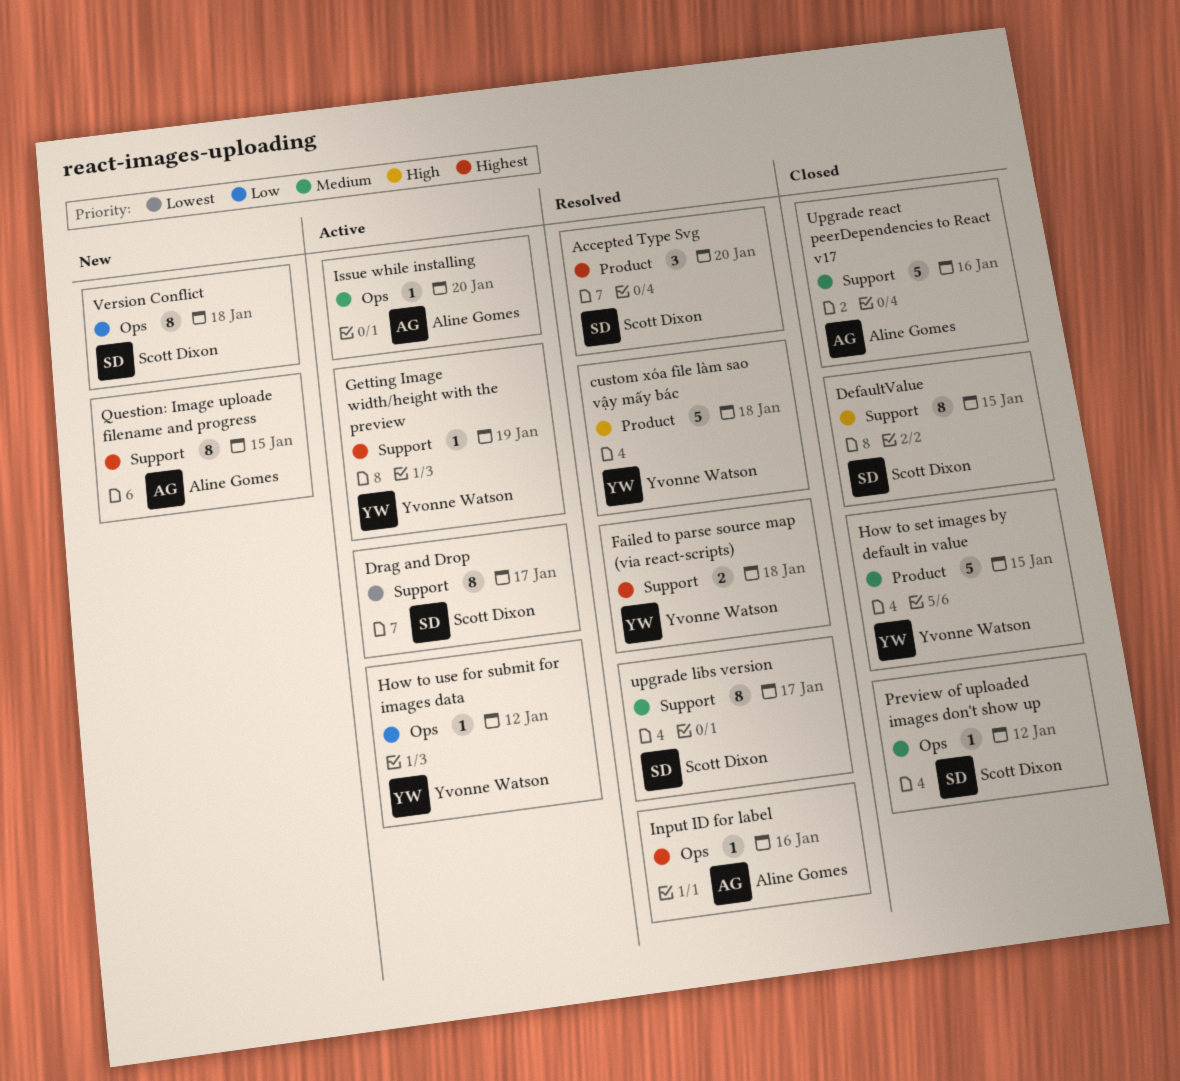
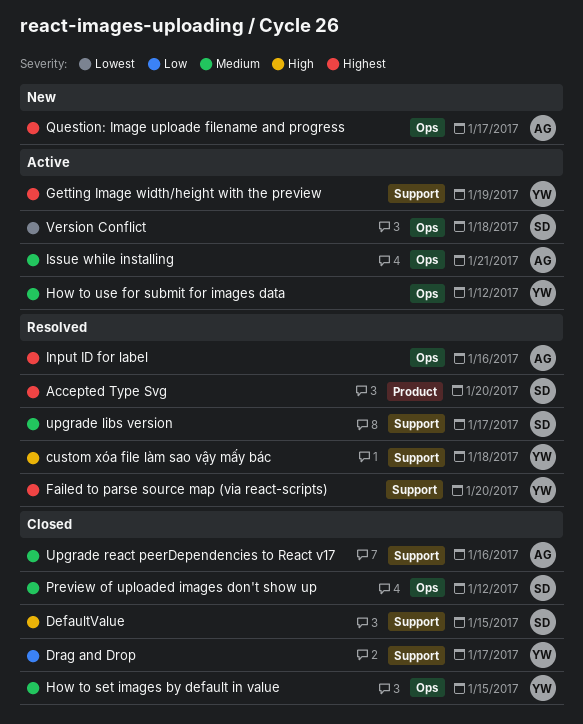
custom xóa file làm sao vậy mấy bác, label: Product -> Support
Drag and Drop, status: Active -> Closed
Drag and Drop, owner: Scott Dixon -> Yvonne Watson
Drag and Drop, priority: Lowest -> Low
Failed to parse source map (via react-scripts), due: Jan 18 -> Jan 20
How to set images by default in value, label: Product -> Ops
How to use for submit for images data, priority: Low -> Medium
Issue while installing, due: Jan 20 -> Jan 21
Question: Image uploade filename and progress, label: Support -> Ops
Question: Image uploade filename and progress, due: Jan 15 -> Jan 17
Version Conflict, status: New -> Active
Version Conflict, priority: Low -> Lowest

